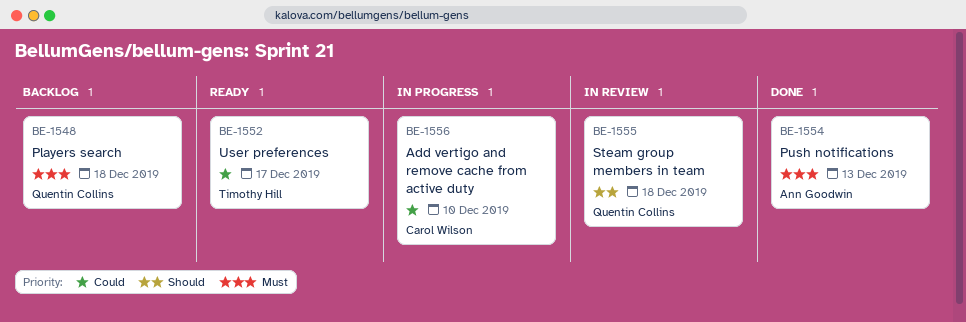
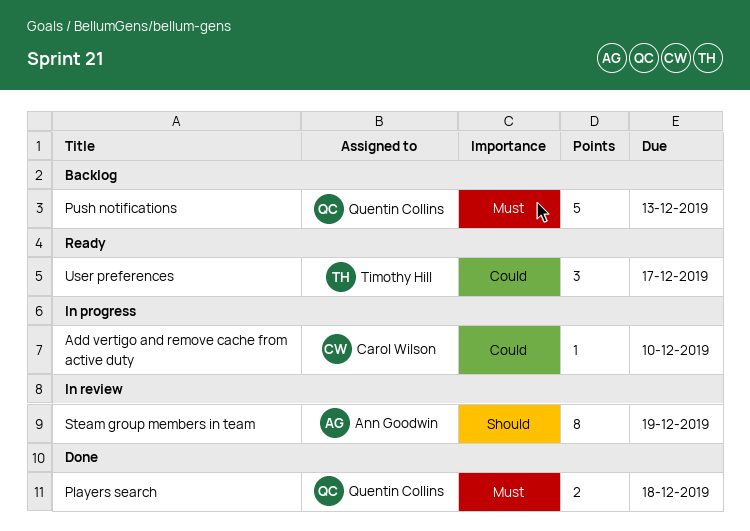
Players search, status: Backlog -> Done
Push notifications, status: Done -> Backlog
Push notifications, owner: Ann Goodwin -> Quentin Collins
Steam group members in team, owner: Quentin Collins -> Ann Goodwin
Steam group members in team, due: Dec 18 -> Dec 19

